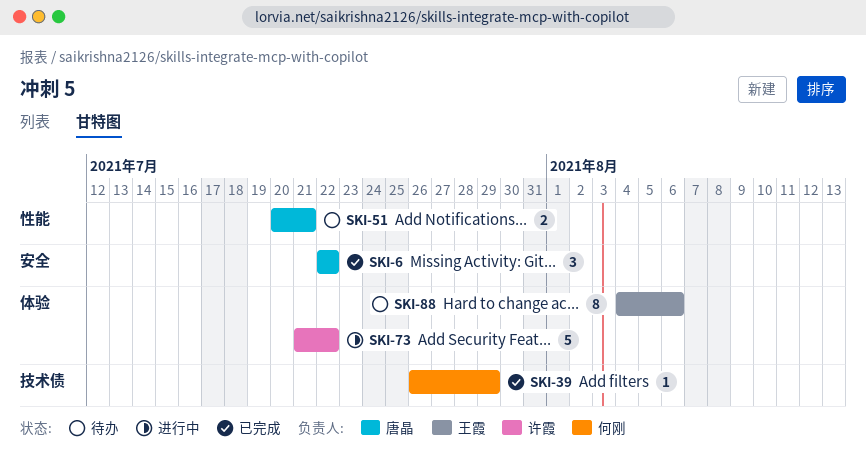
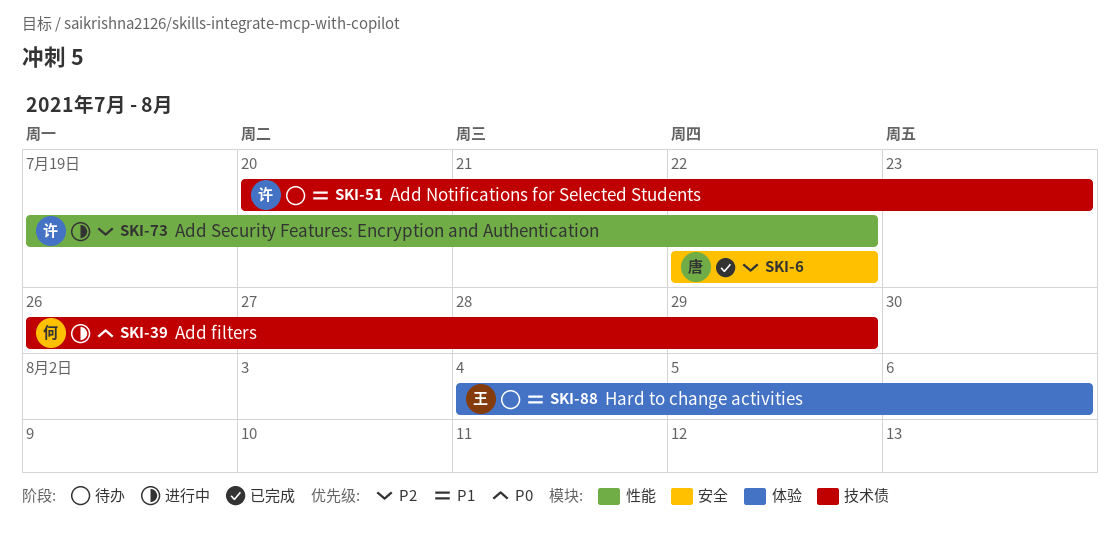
SKI-39, status: 已完成 -> 进行中
SKI-51, owner: 唐晶 -> 许霞
SKI-51, label: 性能 -> 技术债
SKI-51, due: Jul 21 -> Jul 23
SKI-73, label: 体验 -> 性能
SKI-73, start: Jul 21 -> Jul 19

